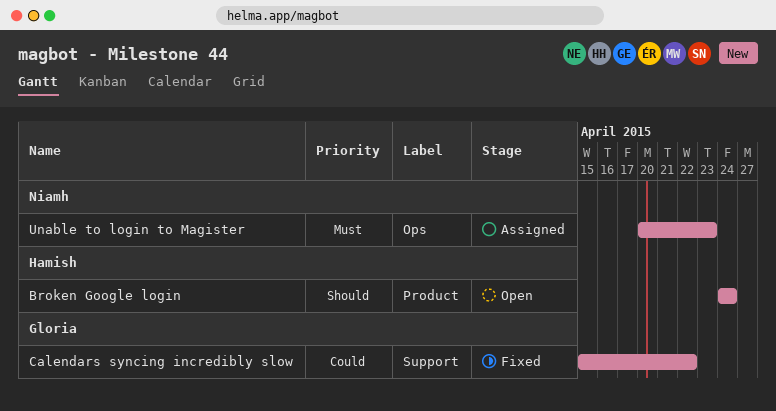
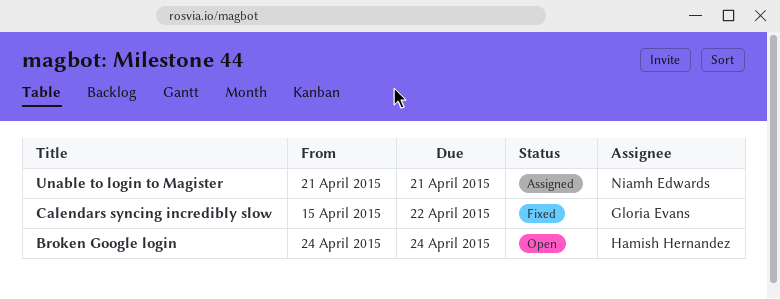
Unable to login to Magister, start: Apr 20 -> Apr 21
Unable to login to Magister, due: Apr 23 -> Apr 21

